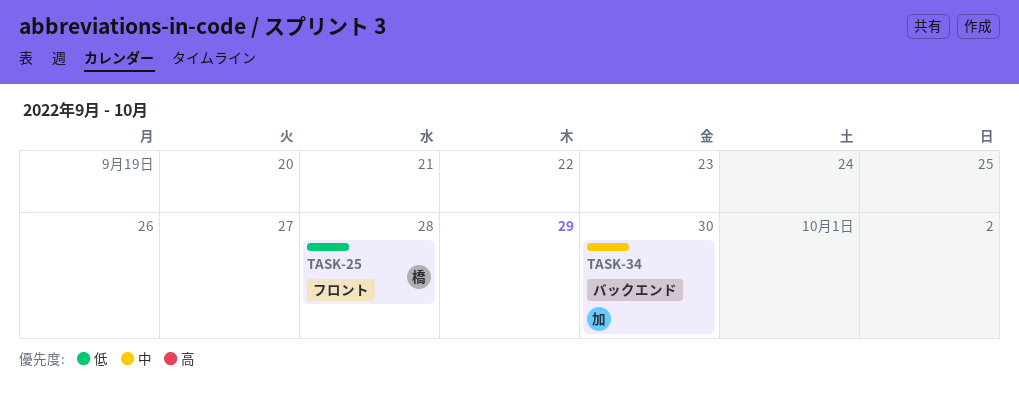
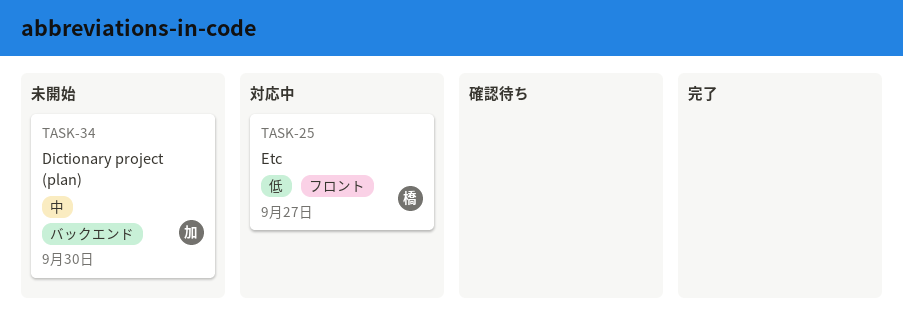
TASK-25, due: Sep 28 -> Sep 27

